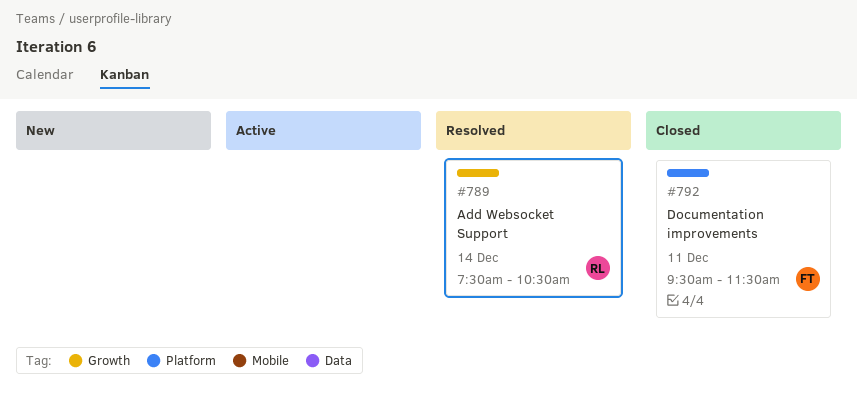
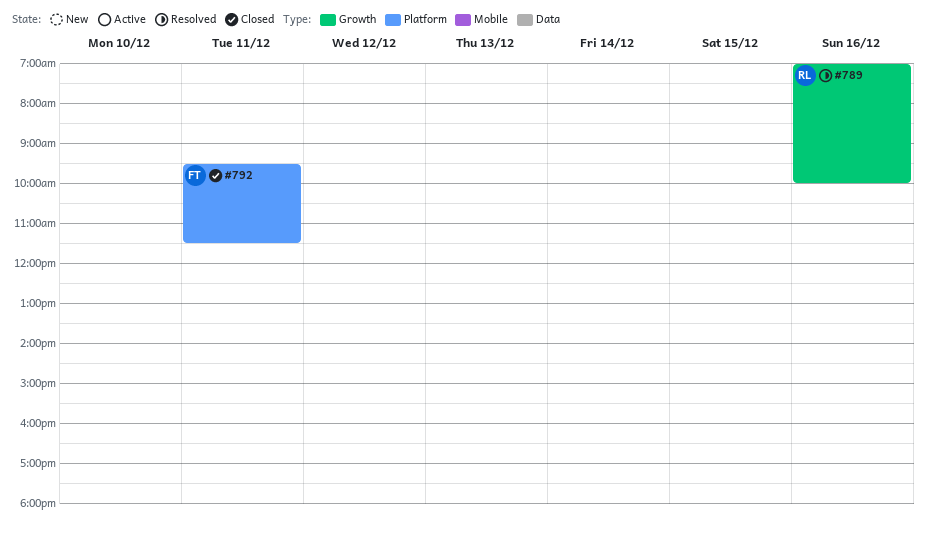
#789, day: Dec 14 -> Dec 16
#789, begins: 07:30 -> 07:00
#789, ends: 10:30 -> 10:00

